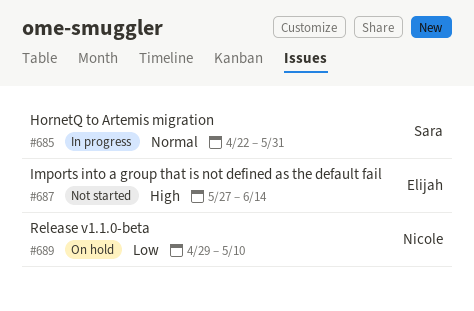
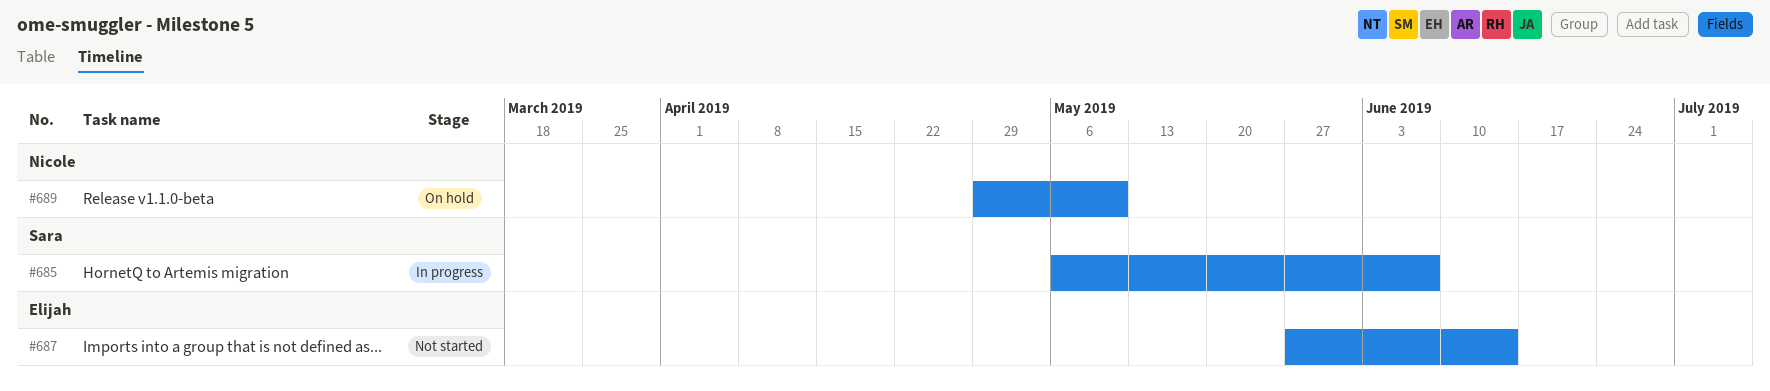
#685, start: Apr 22 -> May 6
#685, due: May 31 -> Jun 7

